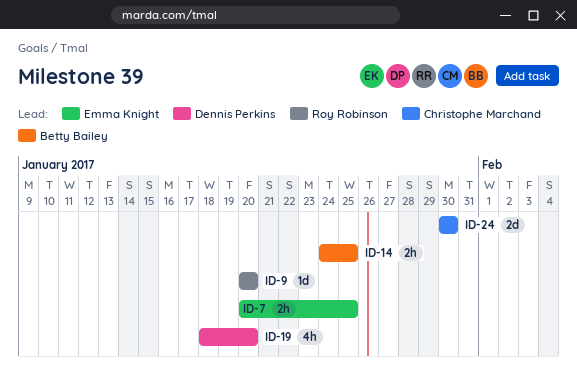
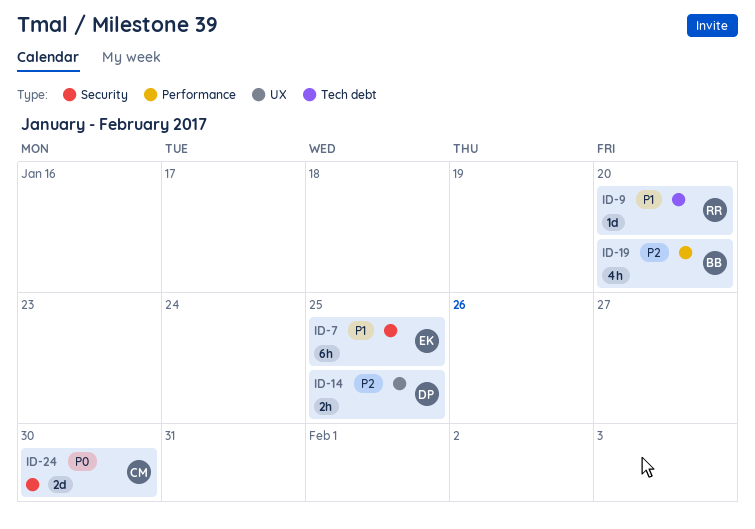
ID-7, estimate: 2h -> 6h
ID-14, owner: Betty Bailey -> Dennis Perkins
ID-19, owner: Dennis Perkins -> Betty Bailey

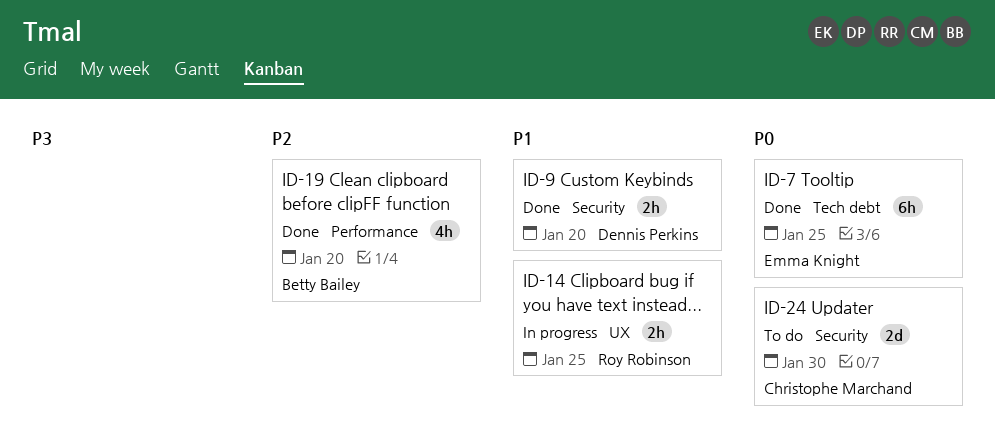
ID-7, priority: P1 -> P0
ID-7, label: Security -> Tech debt
ID-9, owner: Roy Robinson -> Dennis Perkins
ID-9, label: Tech debt -> Security
ID-9, estimate: 1d -> 2h
ID-14, owner: Dennis Perkins -> Roy Robinson
ID-14, priority: P2 -> P1

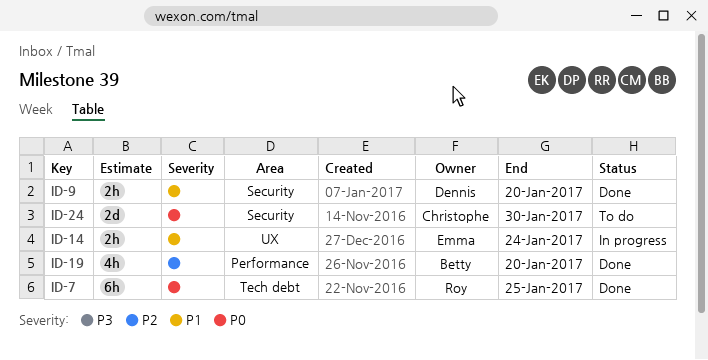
ID-7, owner: Emma Knight -> Roy Robinson
ID-14, owner: Roy Robinson -> Emma Knight
ID-14, due: Jan 25 -> Jan 24

